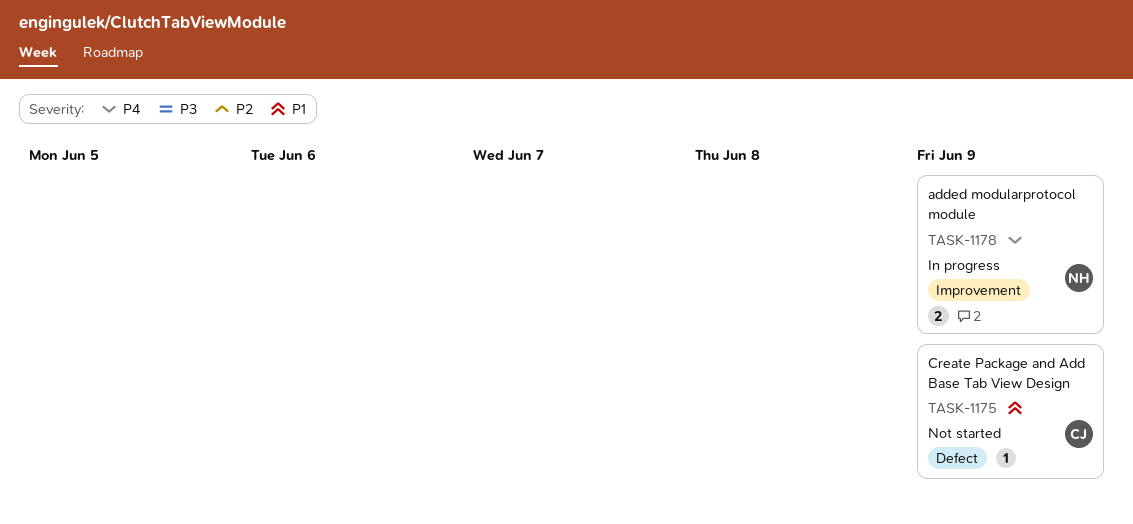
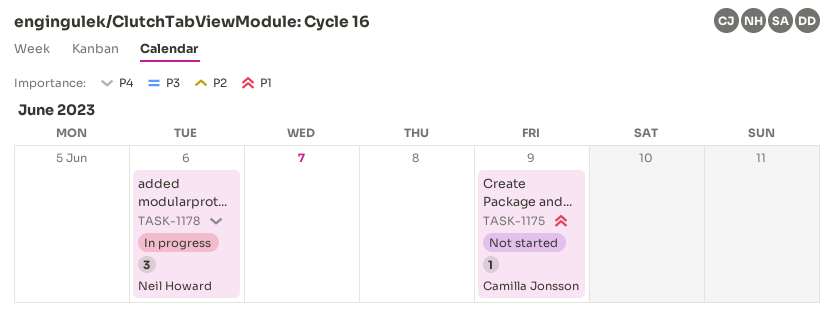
TASK-1178, estimate: 2 -> 3
TASK-1178, due: Jun 9 -> Jun 6

